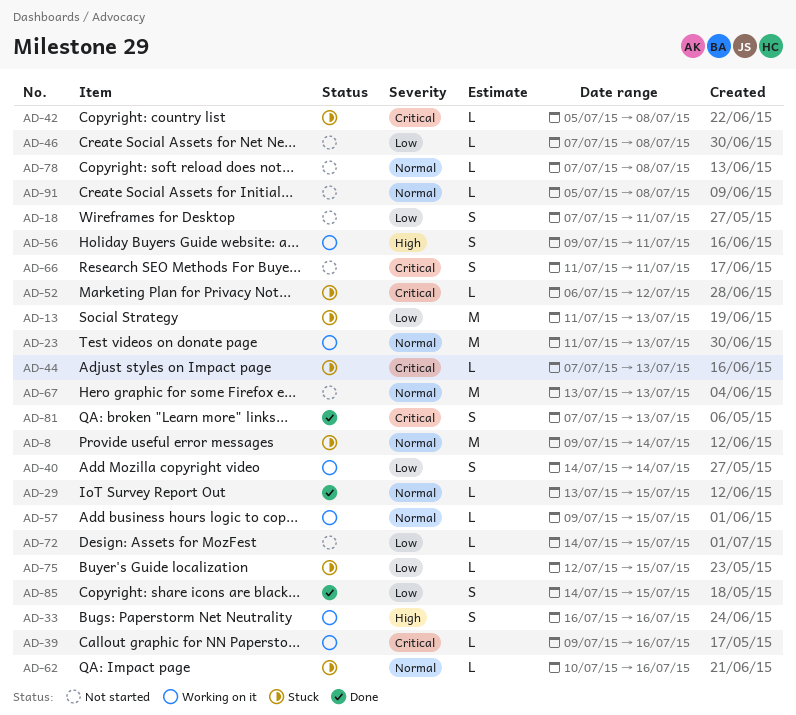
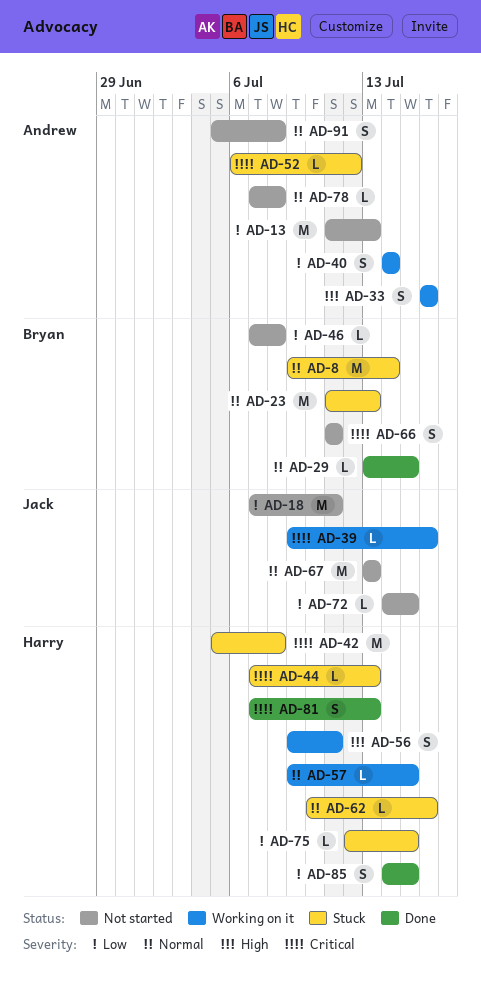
AD-13, status: Stuck -> Not started
AD-18, estimate: S -> M
AD-23, status: Working on it -> Stuck
AD-42, estimate: L -> M
AD-91, estimate: L -> S

